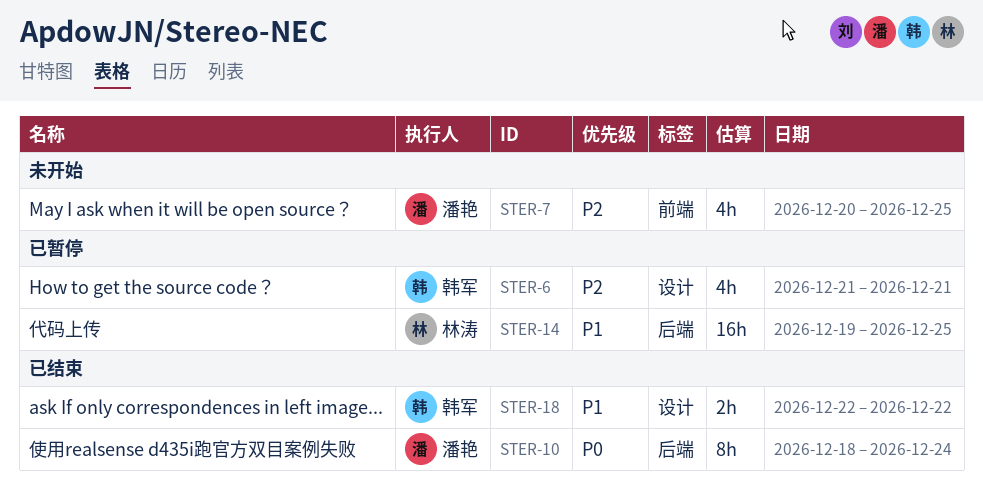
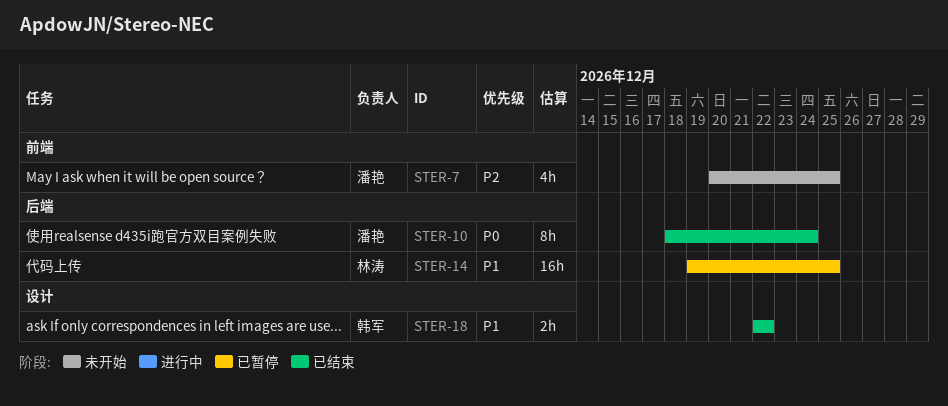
STER-6: present -> none

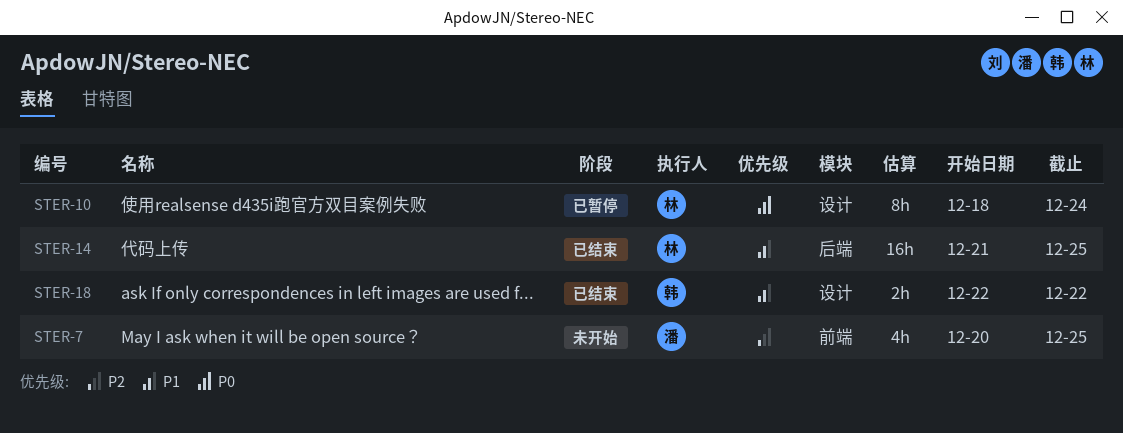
STER-10, status: 已结束 -> 已暂停
STER-10, owner: 潘艳 -> 林涛
STER-10, label: 后端 -> 设计
STER-14, status: 已暂停 -> 已结束
STER-14, start: Dec 19 -> Dec 21

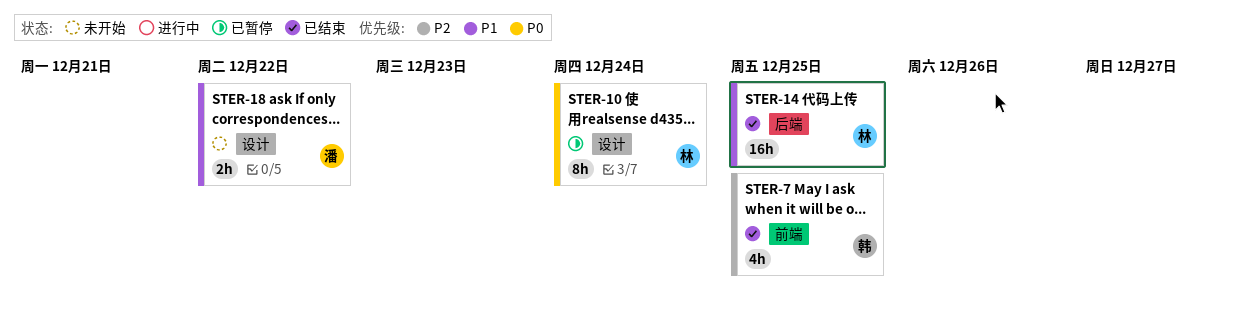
STER-7, status: 未开始 -> 已结束
STER-7, owner: 潘 -> 韩
STER-18, status: 已结束 -> 未开始
STER-18, owner: 韩 -> 潘

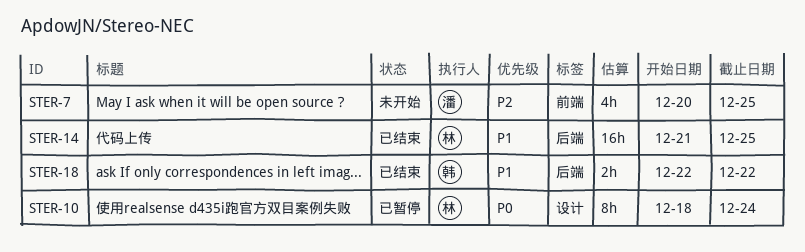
STER-7, status: 已结束 -> 未开始
STER-7, owner: 韩 -> 潘
STER-18, status: 未开始 -> 已结束
STER-18, owner: 潘 -> 韩
STER-18, label: 设计 -> 后端

